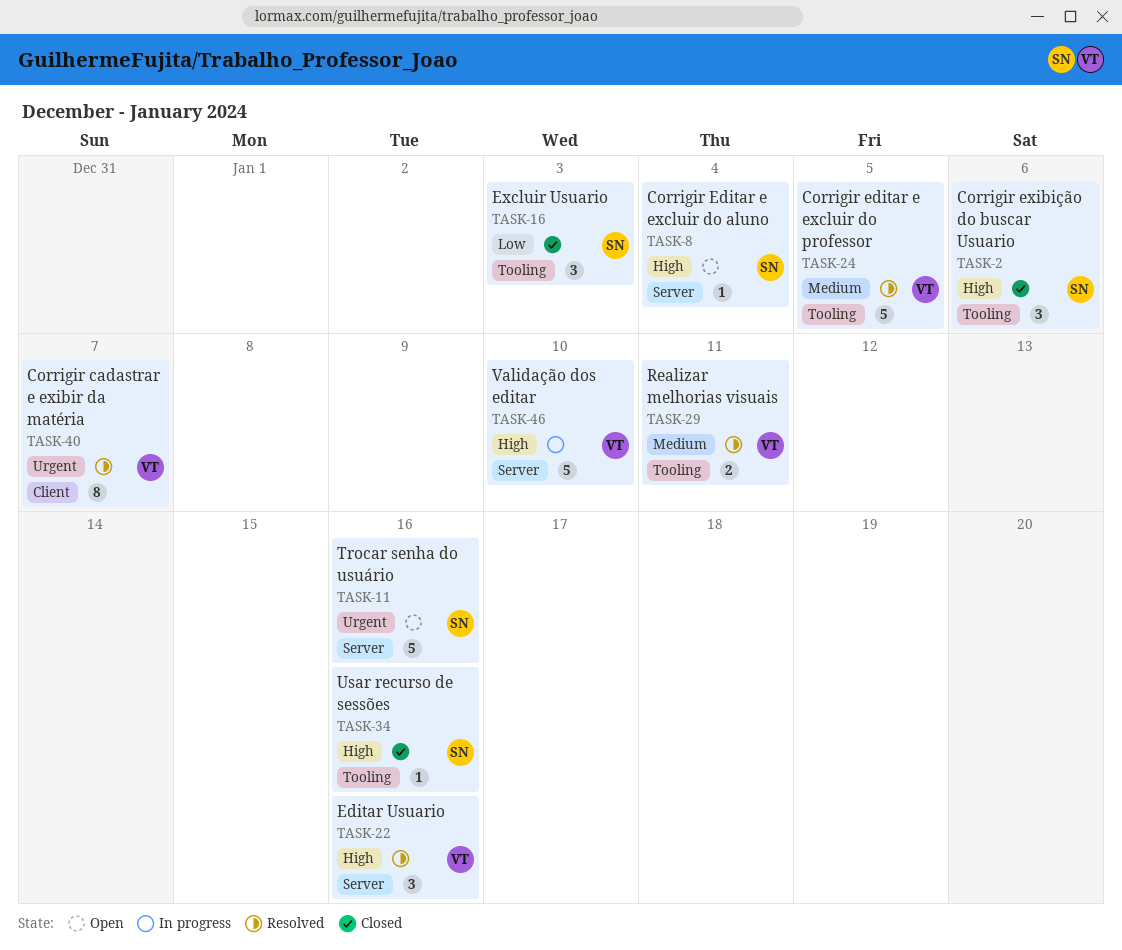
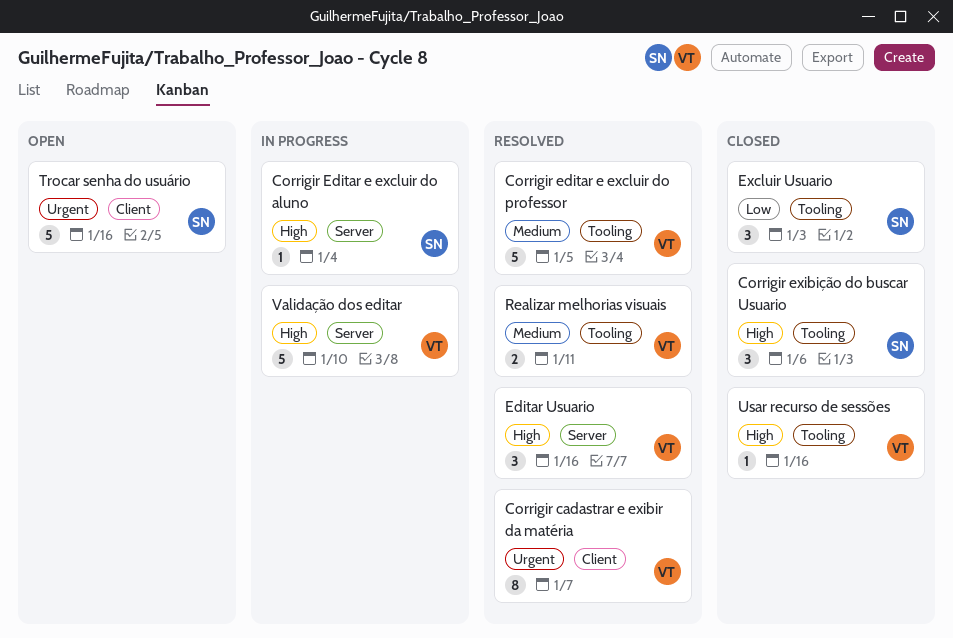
Corrigir Editar e excluir do aluno, status: Open -> In progress
Trocar senha do usuário, label: Server -> Client
Usar recurso de sessões, owner: SN -> VT

